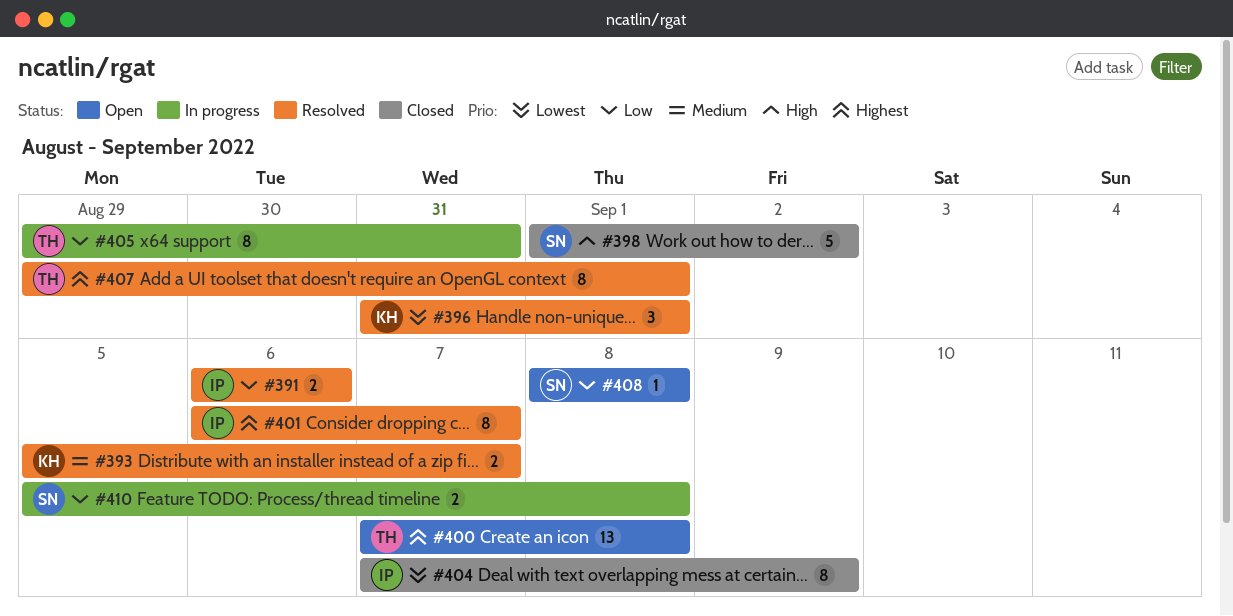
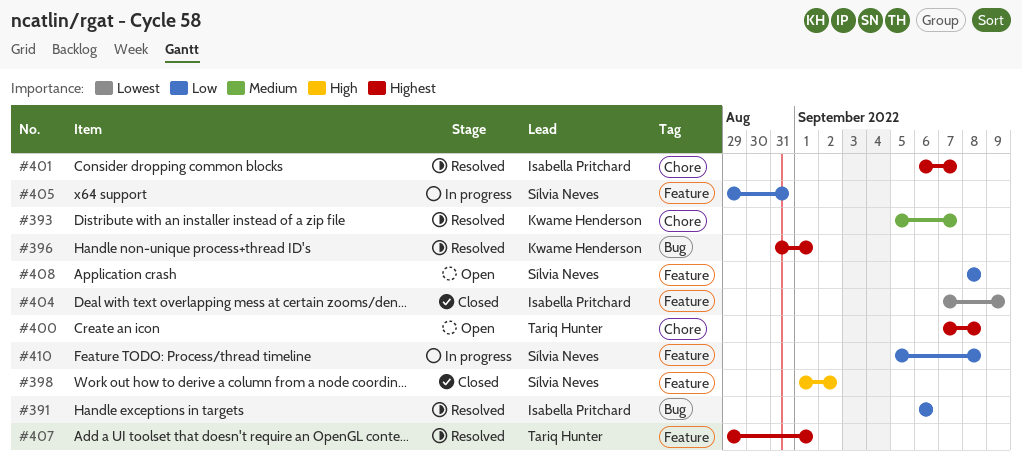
#396, priority: Lowest -> Highest
#405, owner: Tariq Hunter -> Sílvia Neves

